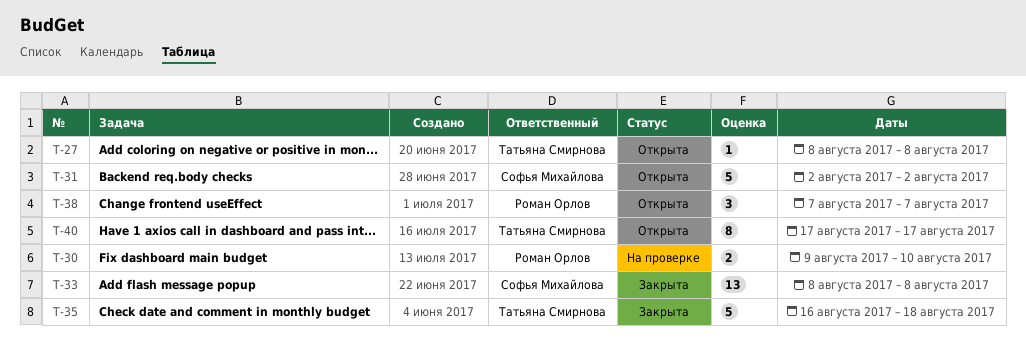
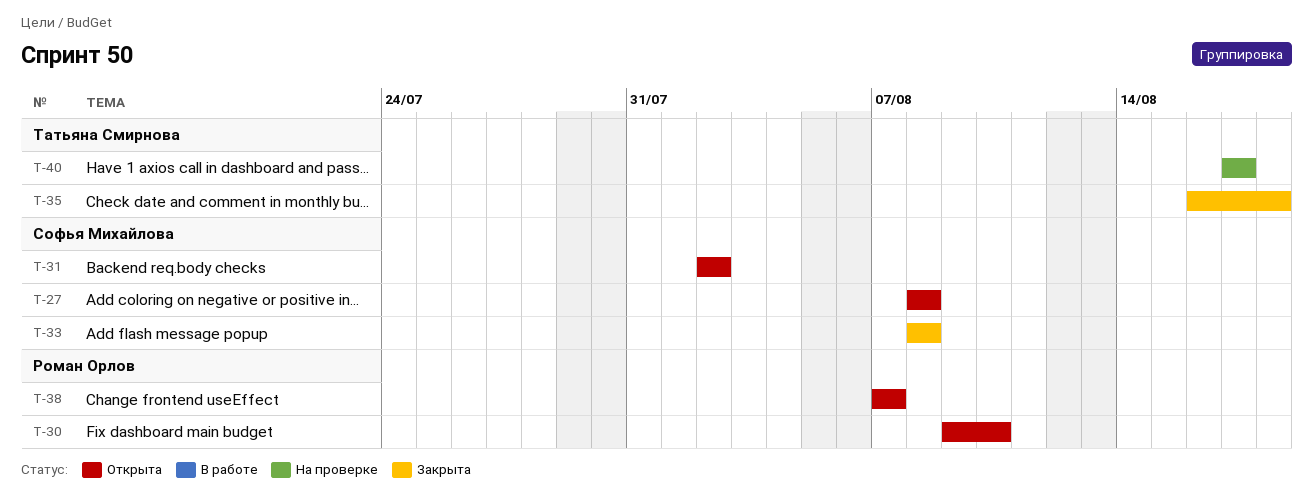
T-27, owner: Татьяна Смирнова -> Софья Михайлова
T-30, status: На проверке -> Открыта
T-40, status: Открыта -> На проверке

